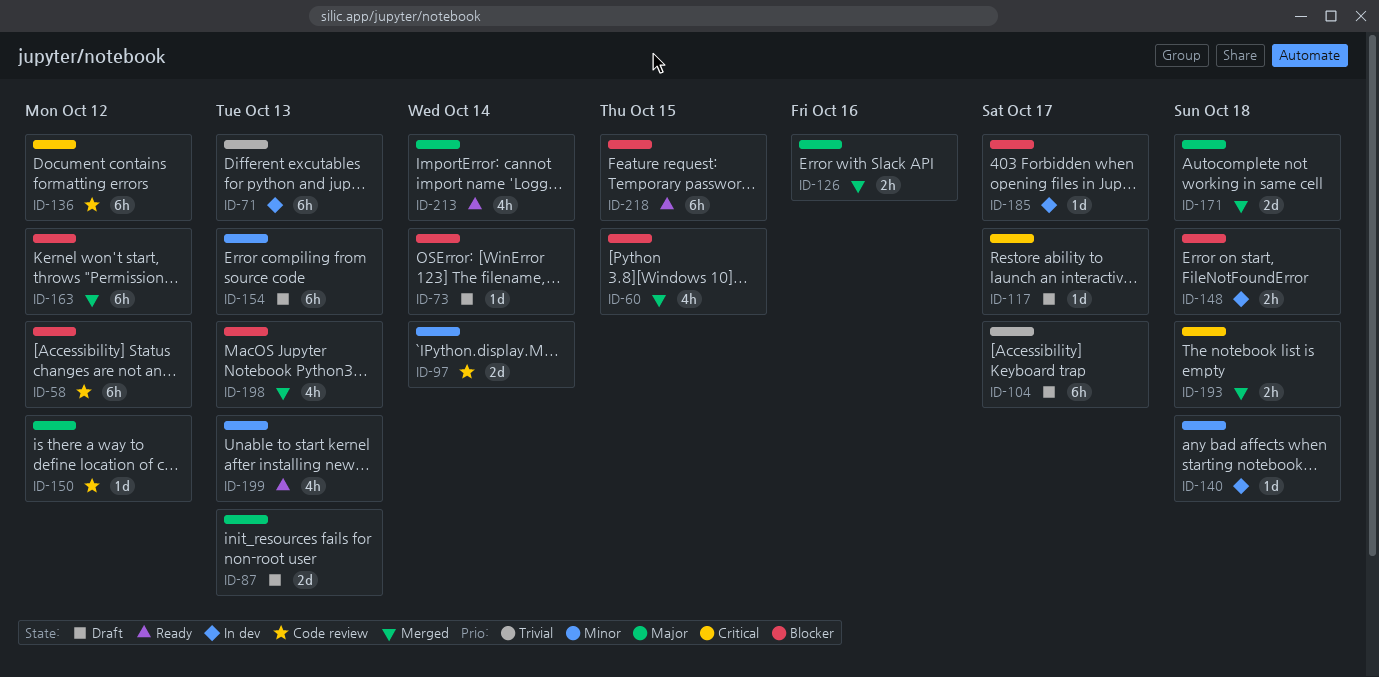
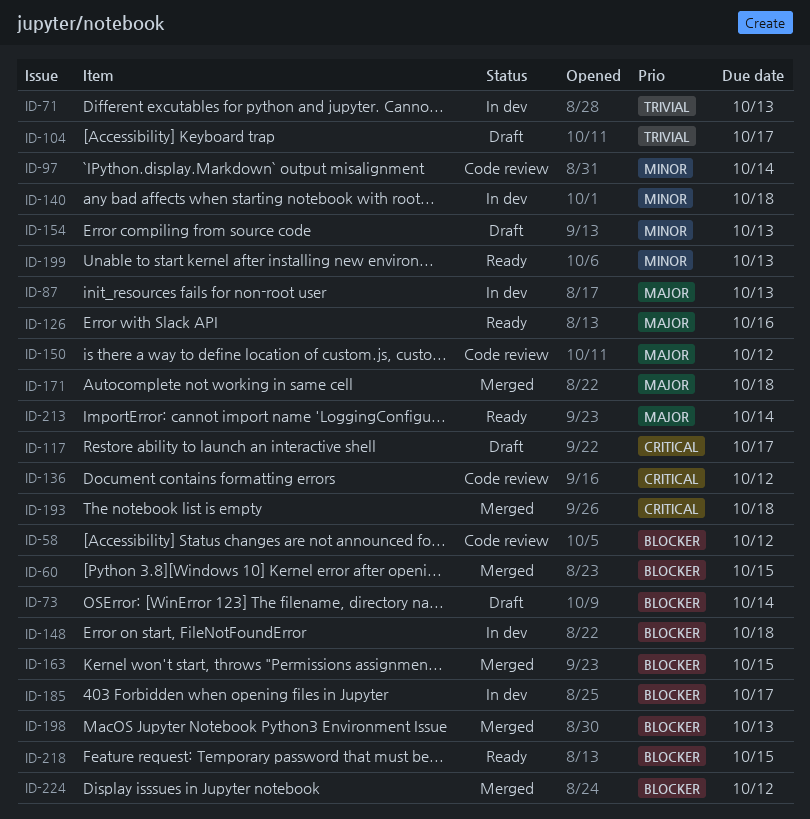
ID-87, status: Draft -> In dev
ID-126, status: Merged -> Ready
ID-163, due: Oct 12 -> Oct 15
ID-224: none -> present

